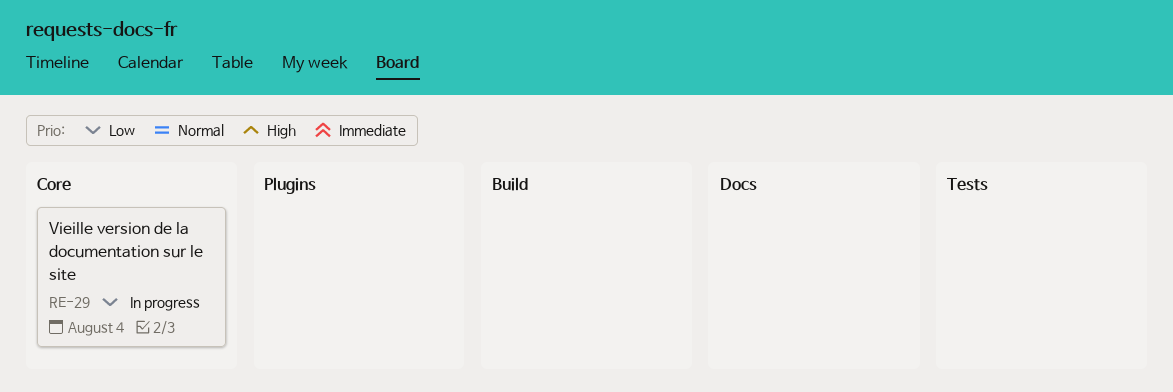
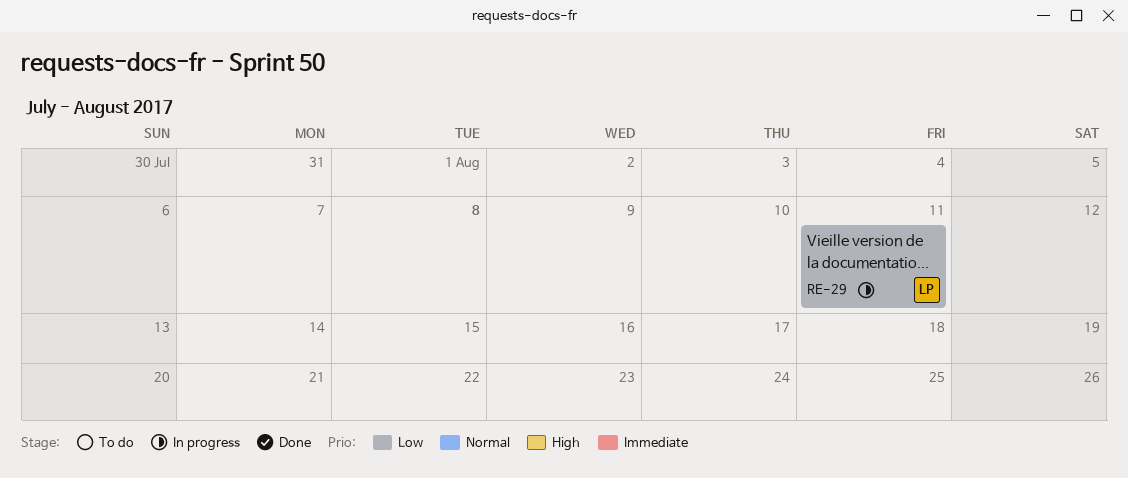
RE-29, due: Aug 4 -> Aug 11

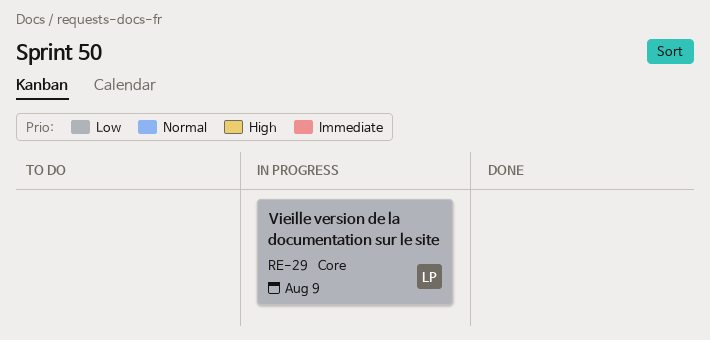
RE-29, due: Aug 11 -> Aug 9

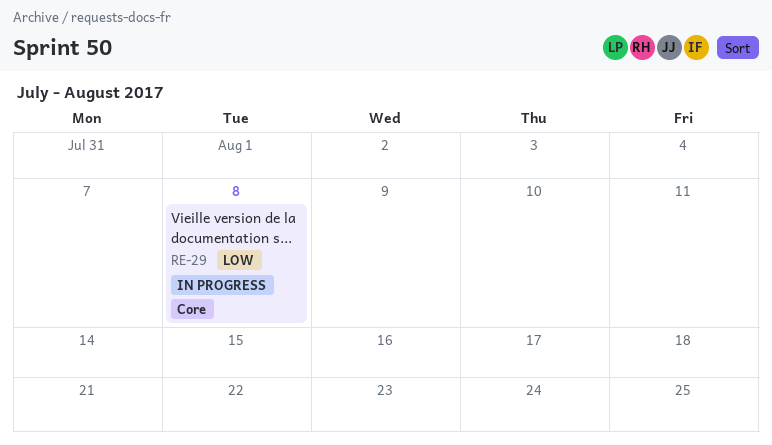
RE-29, due: Aug 9 -> Aug 8

